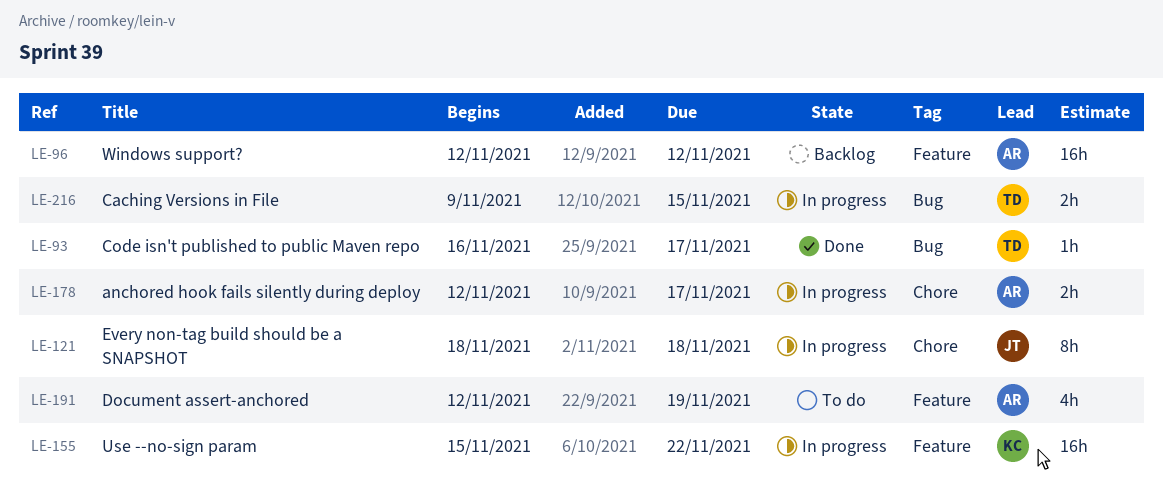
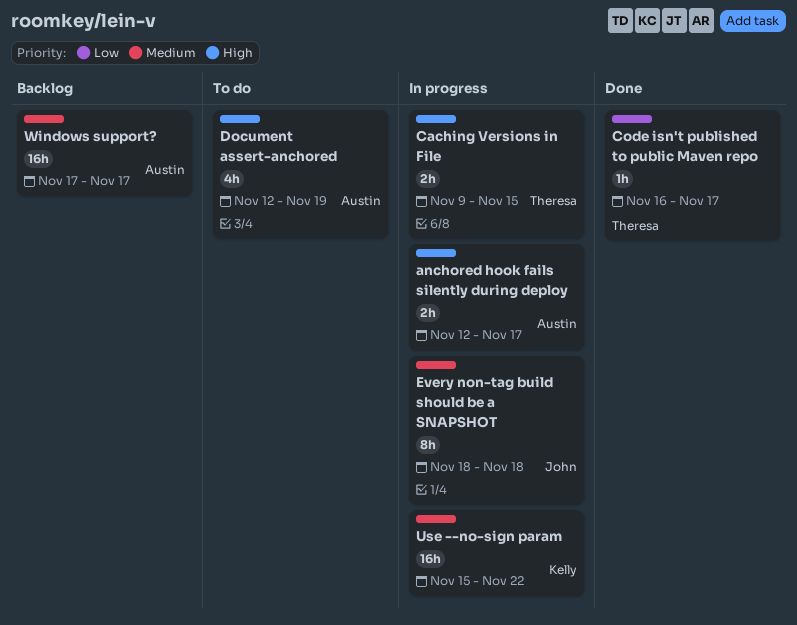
Windows support?, start: Nov 12 -> Nov 17
Windows support?, due: Nov 12 -> Nov 17

